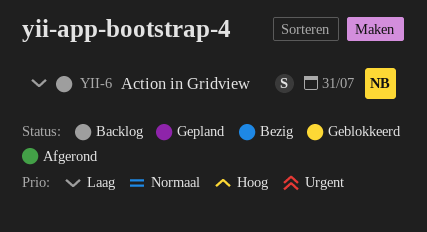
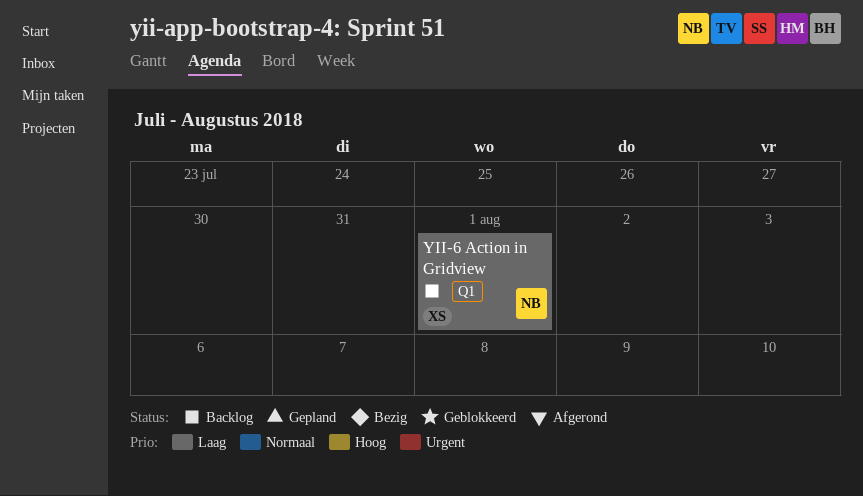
YII-6, estimate: S -> XS
YII-6, due: Jul 31 -> Aug 1

